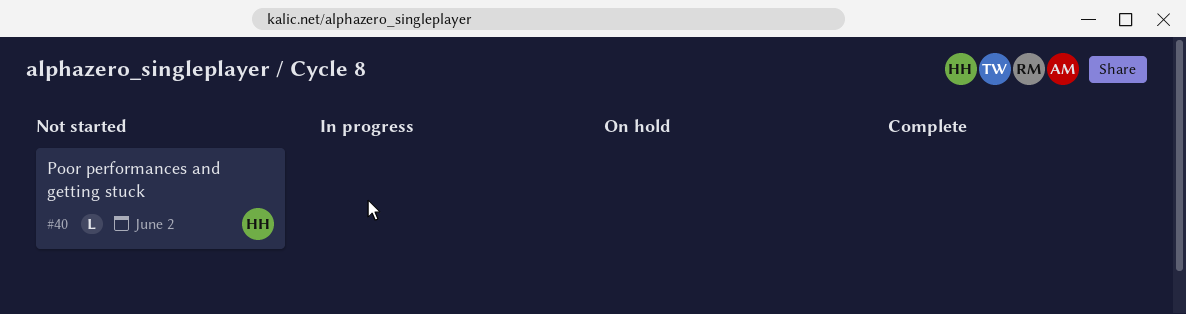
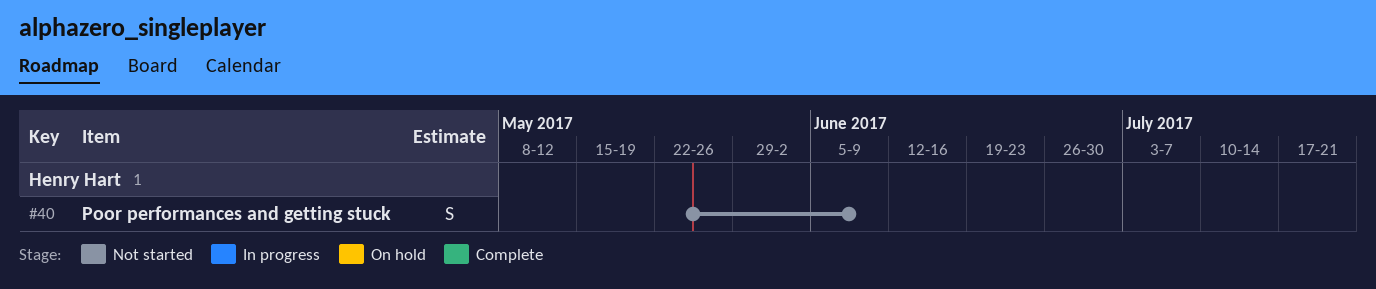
#40, estimate: L -> S
#40, due: Jun 2 -> Jun 9

